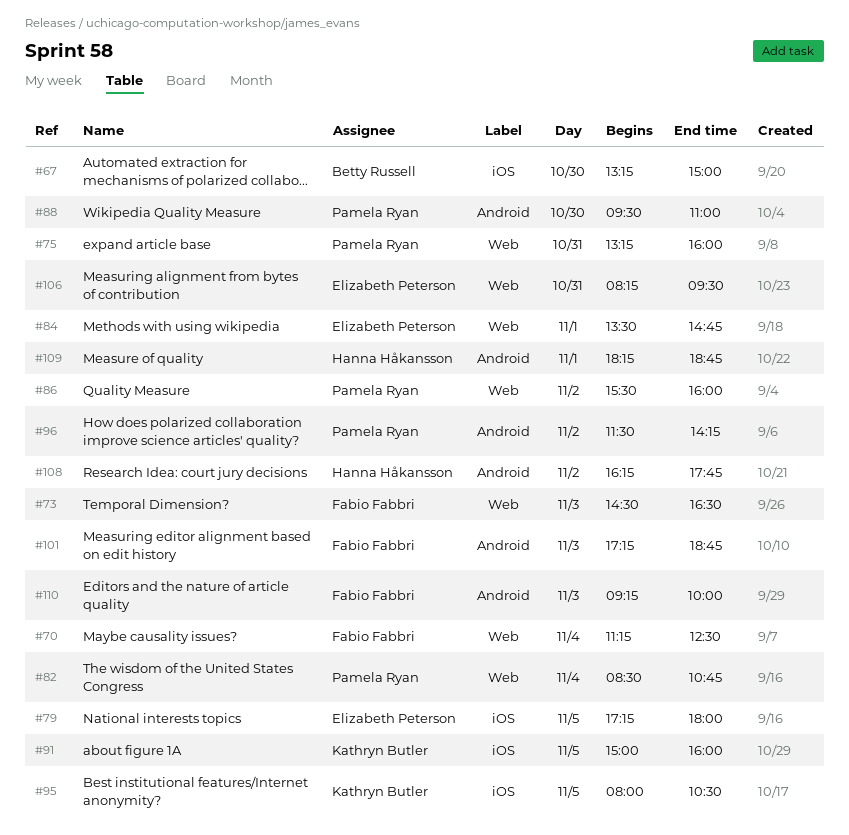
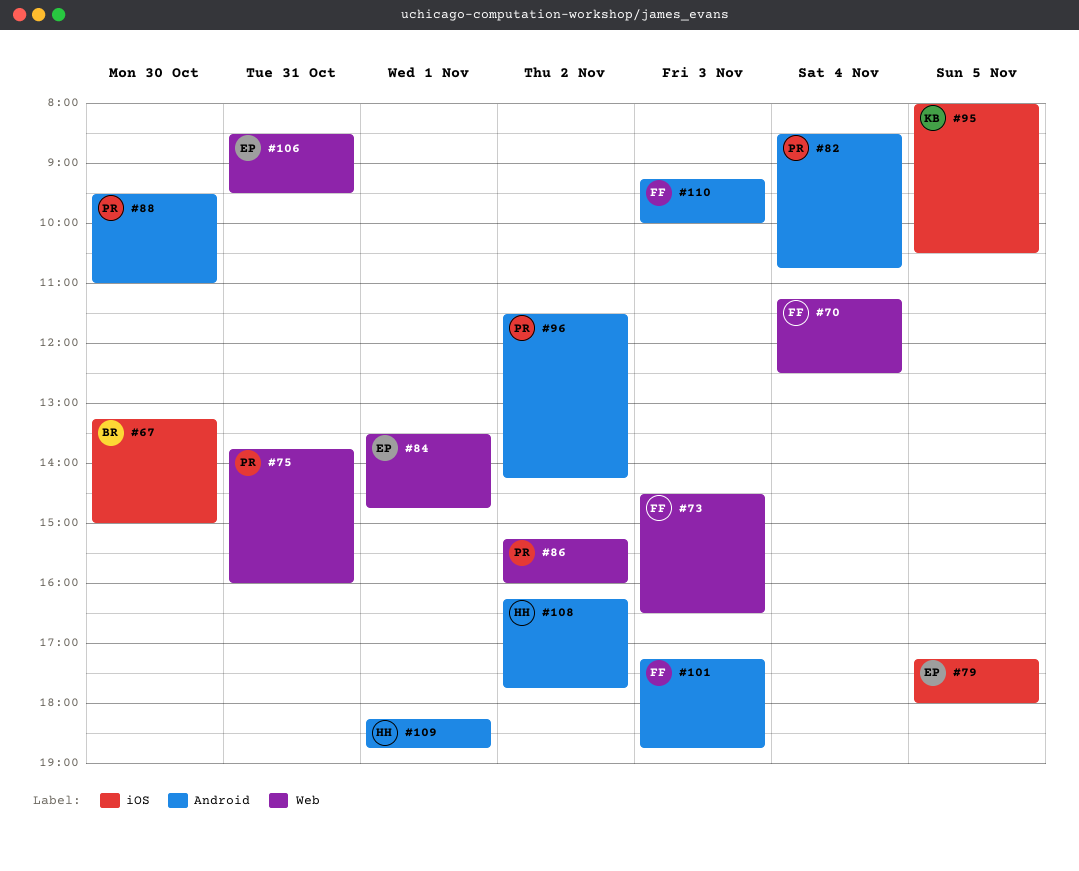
#75, begins: 13:15 -> 13:45
#82, label: Web -> Android
#86, begins: 15:30 -> 15:15
#91: present -> none
#106, begins: 08:15 -> 08:30

